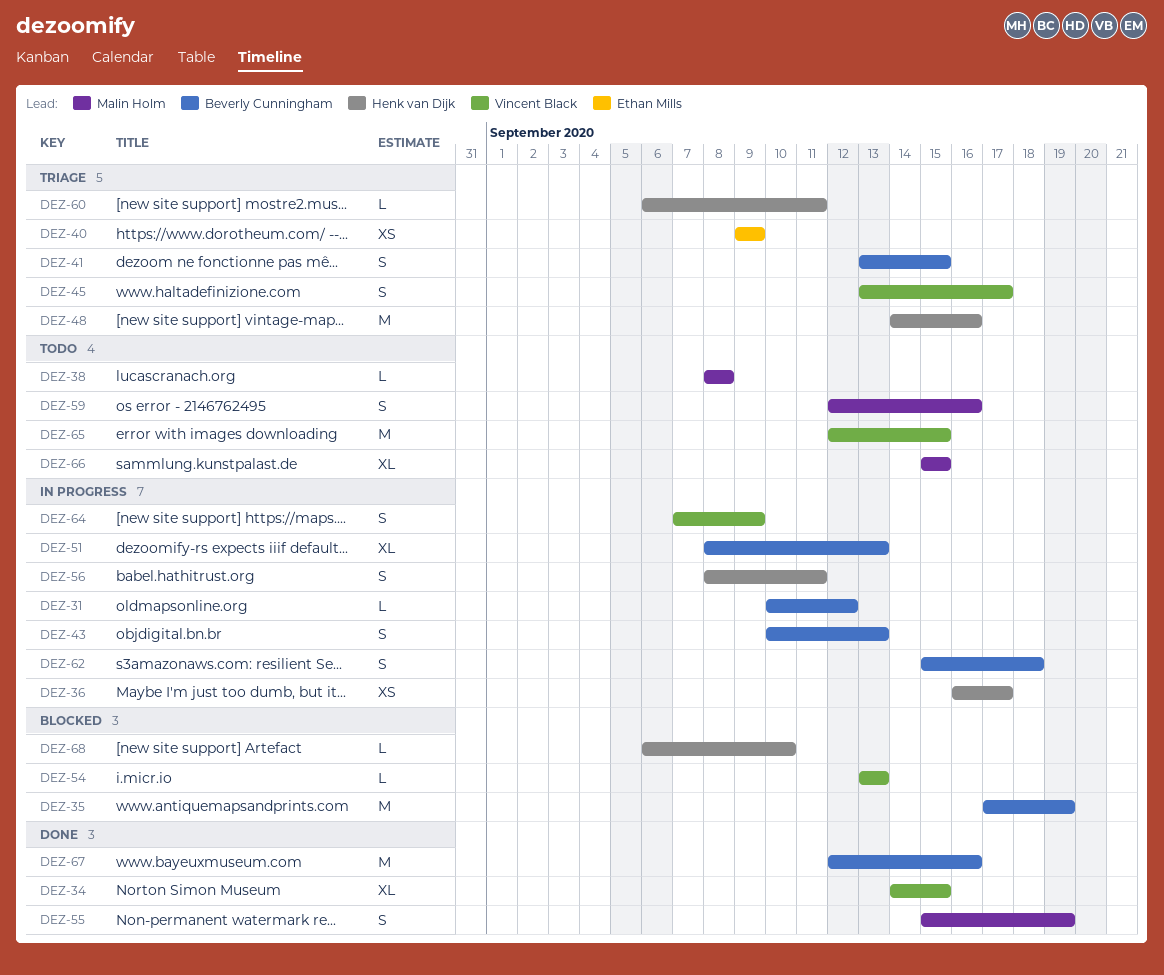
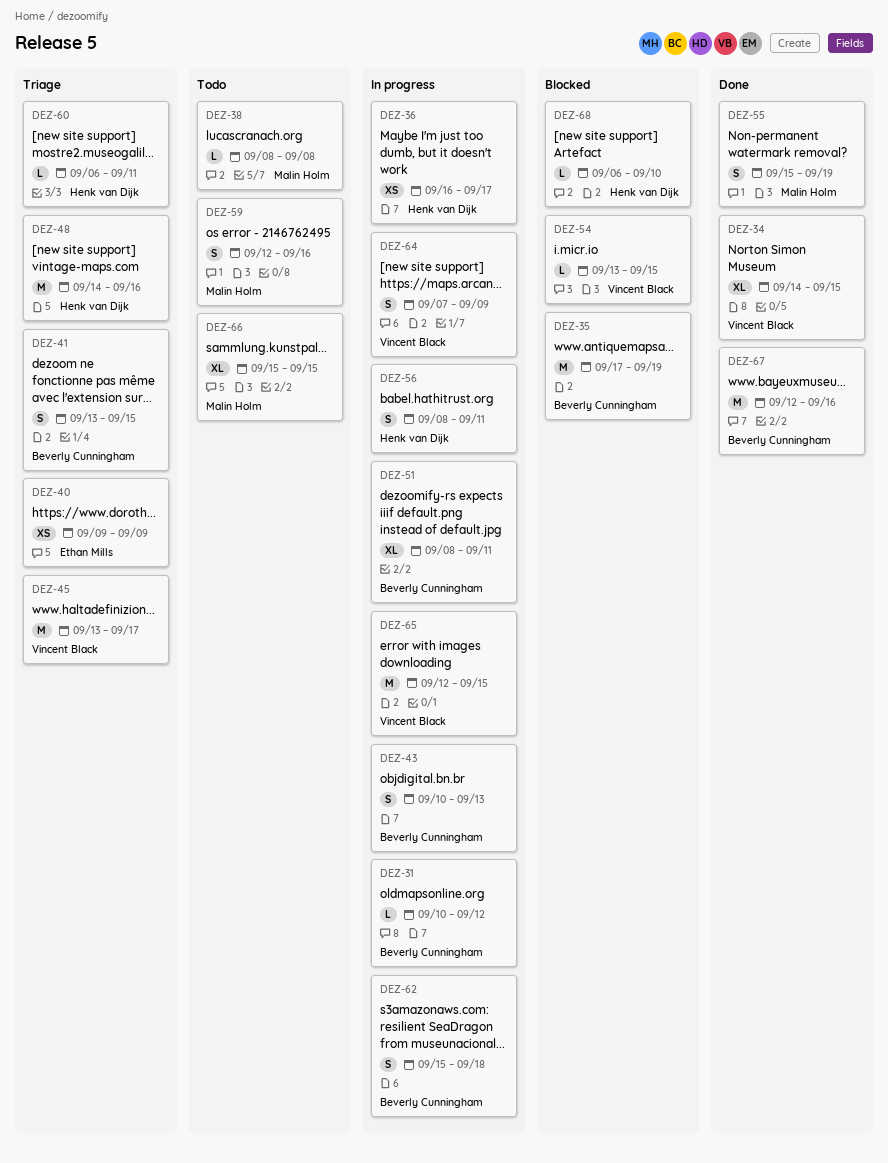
DEZ-45, estimate: S -> M
DEZ-51, due: Sep 13 -> Sep 11
DEZ-54, due: Sep 13 -> Sep 15
DEZ-65, status: Todo -> In progress

